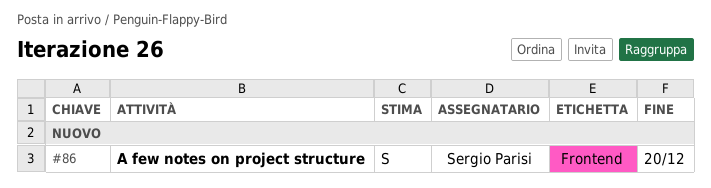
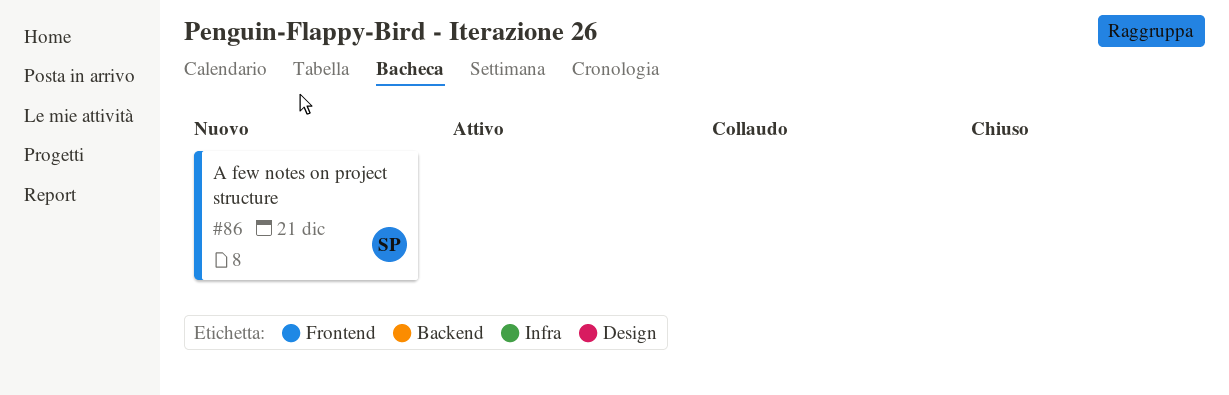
#86, due: Dec 20 -> Dec 21

